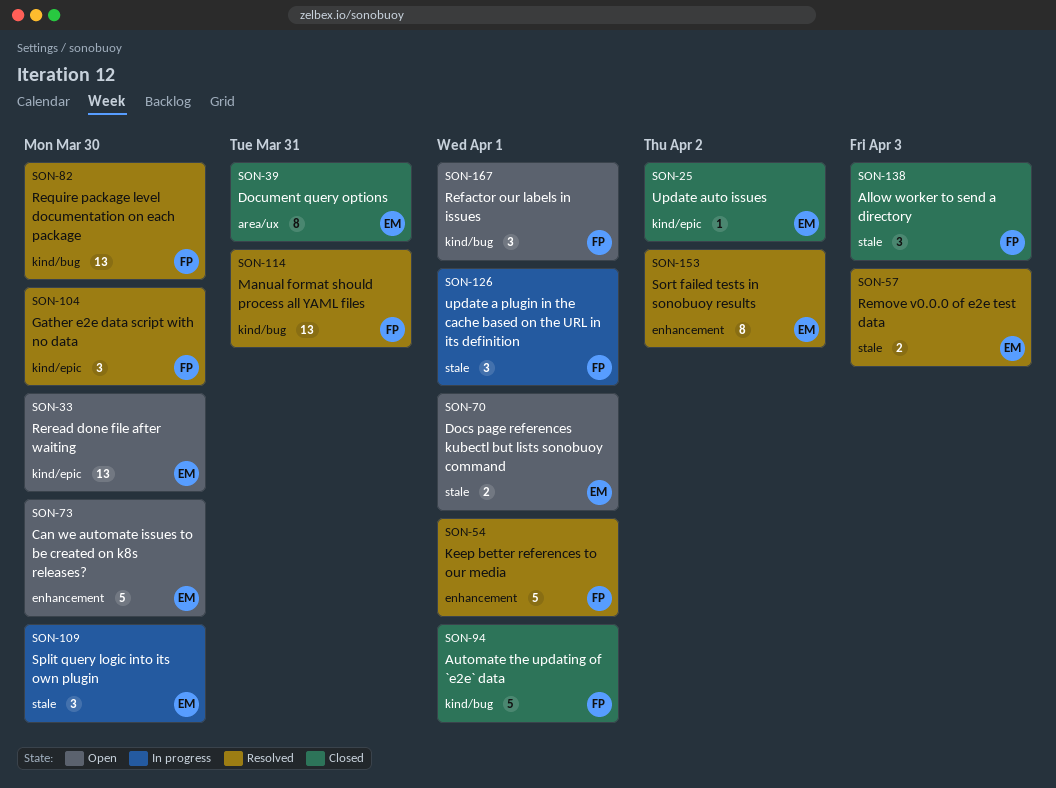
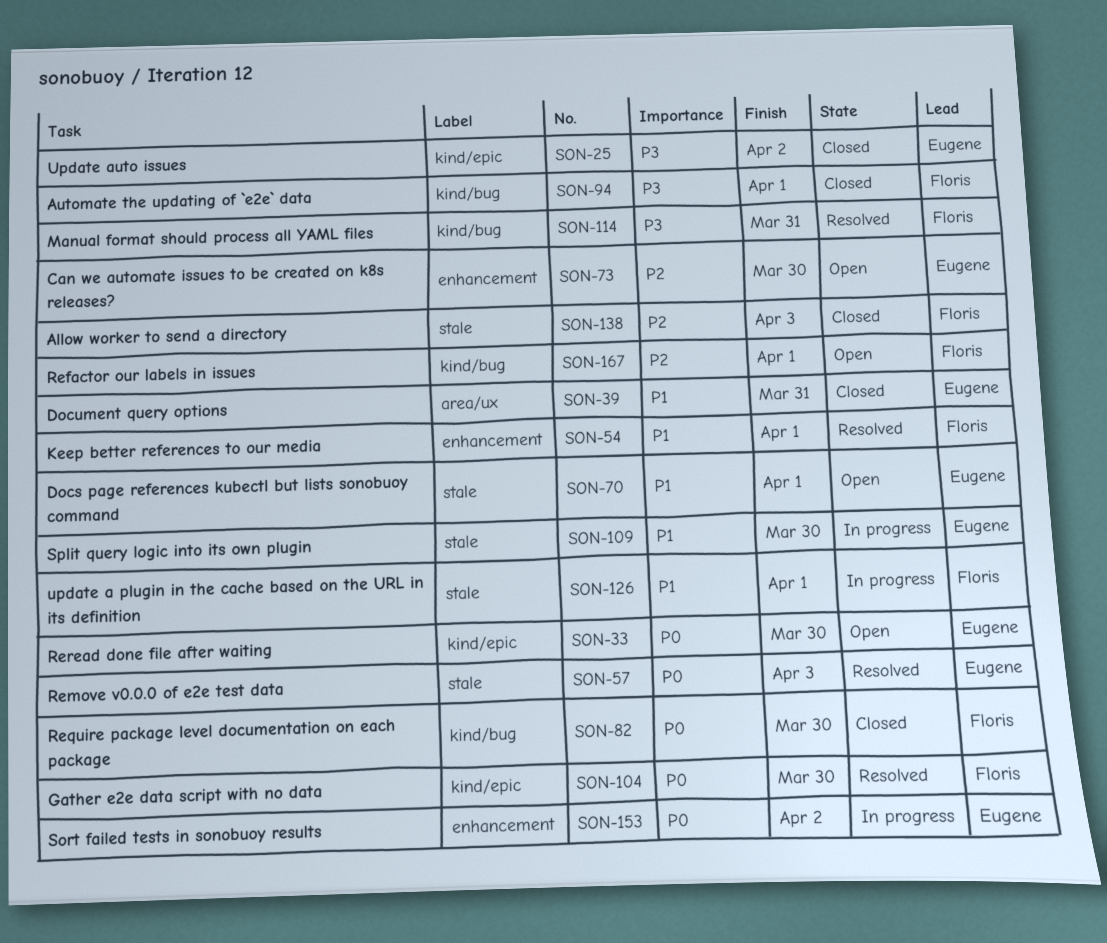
SON-82, status: Resolved -> Closed
SON-153, status: Resolved -> In progress

